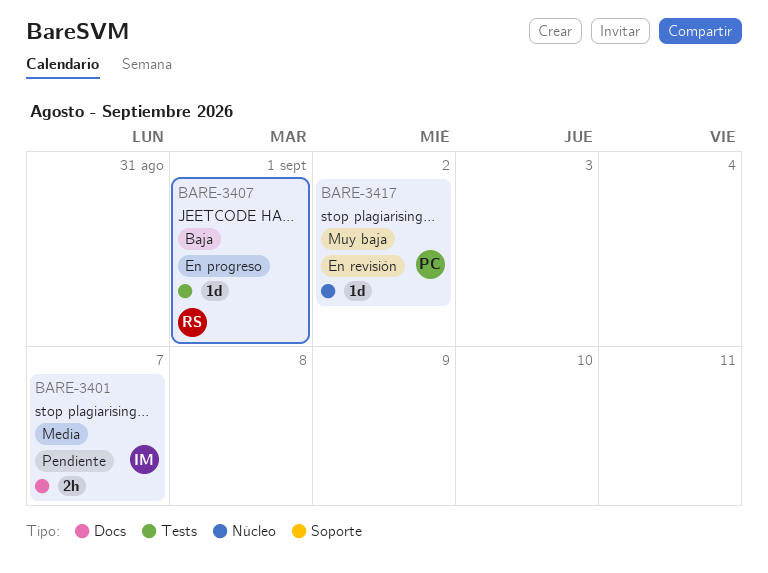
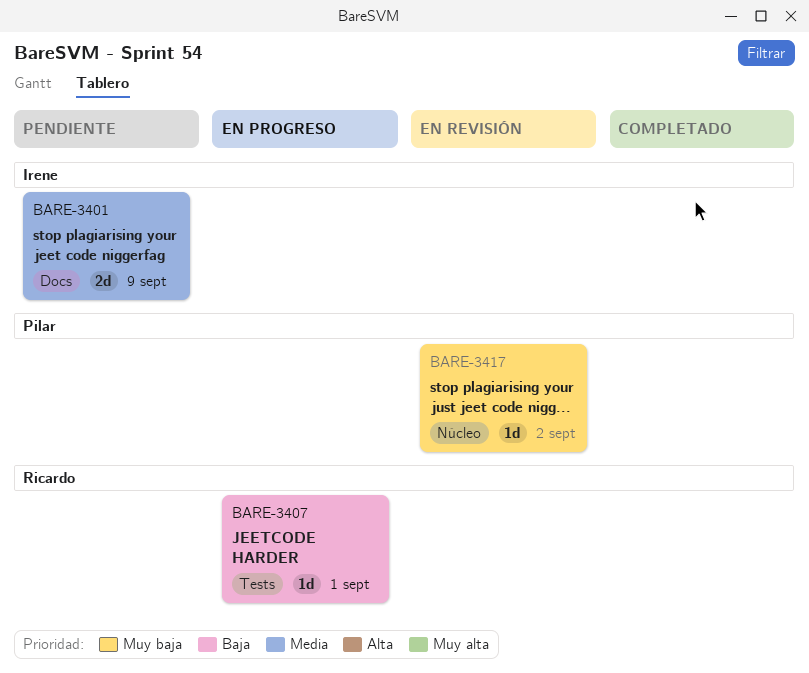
BARE-3401, estimate: 2h -> 2d
BARE-3401, due: Sep 7 -> Sep 9

